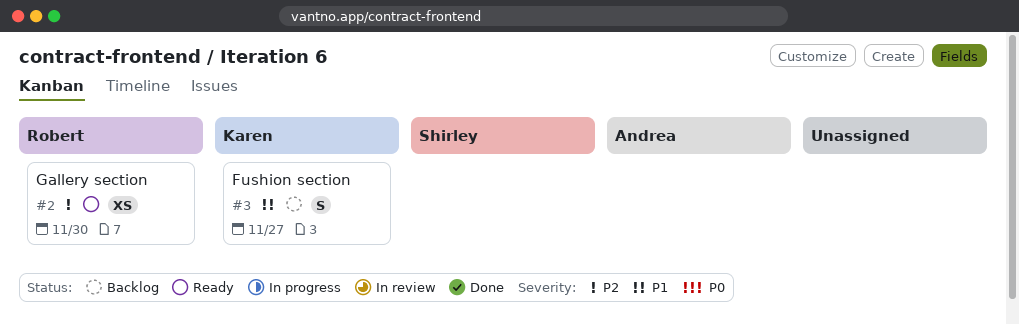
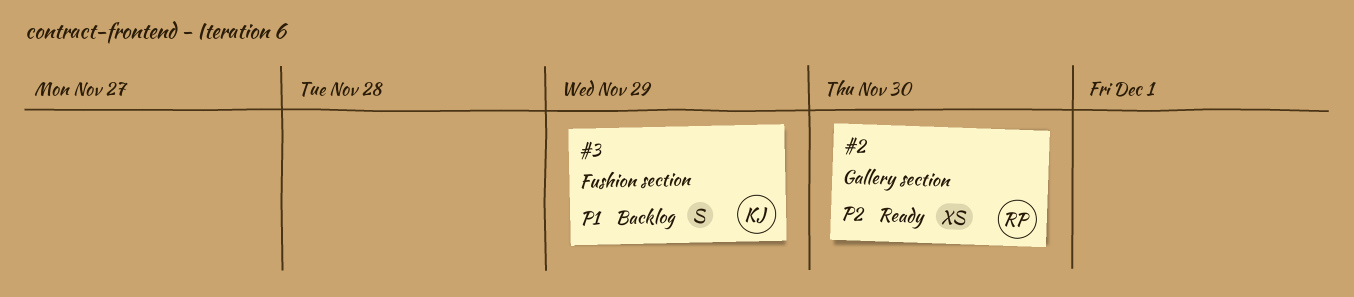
#3, due: Nov 27 -> Nov 29

